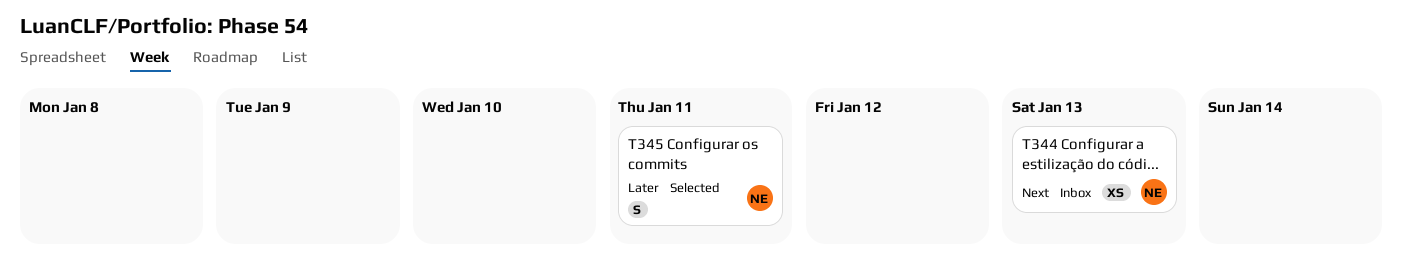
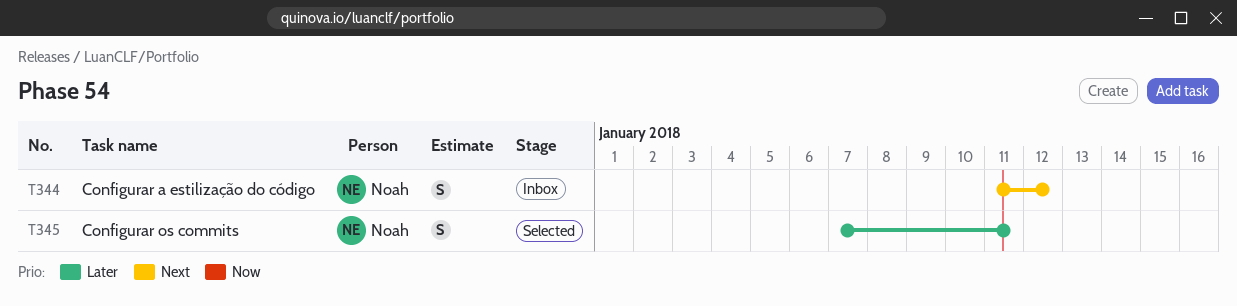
T344, estimate: XS -> S
T344, due: Jan 13 -> Jan 12

